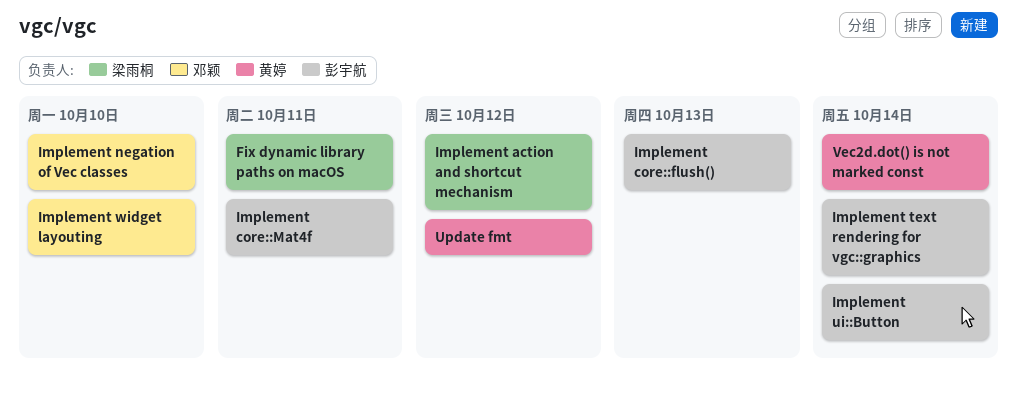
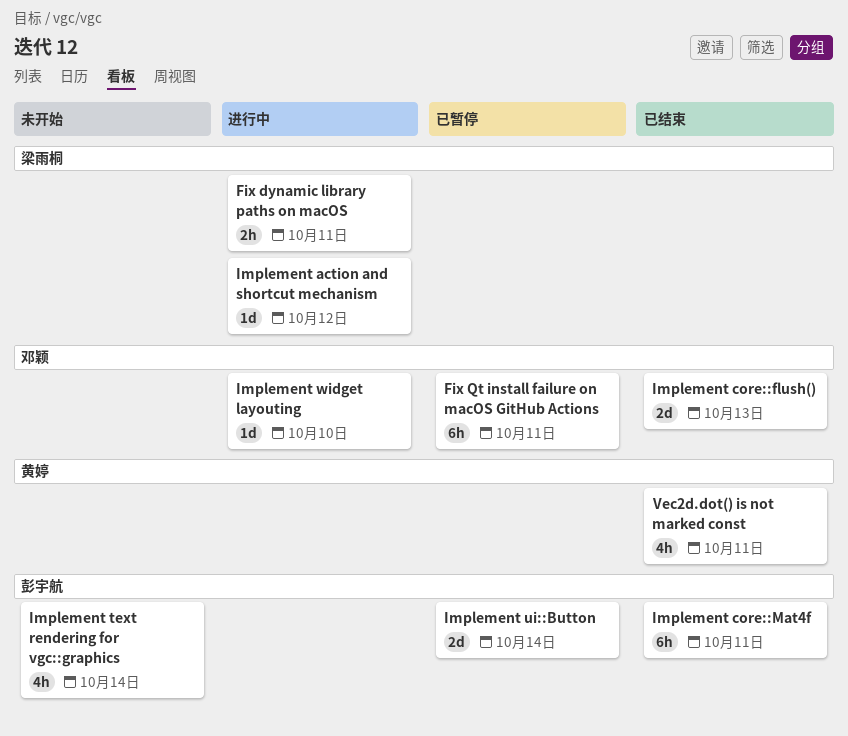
Fix Qt install failure on macOS GitHub Actions: none -> present
Implement core::flush(), owner: 彭宇航 -> 邓颖
Implement negation of Vec classes: present -> none
Update fmt: present -> none
Vec2d.dot() is not marked const, due: Oct 14 -> Oct 11

